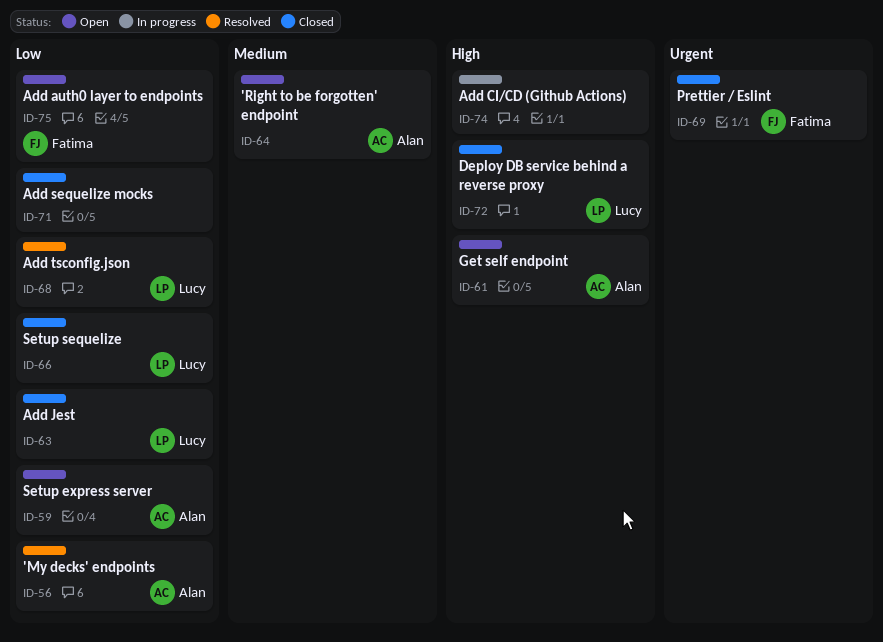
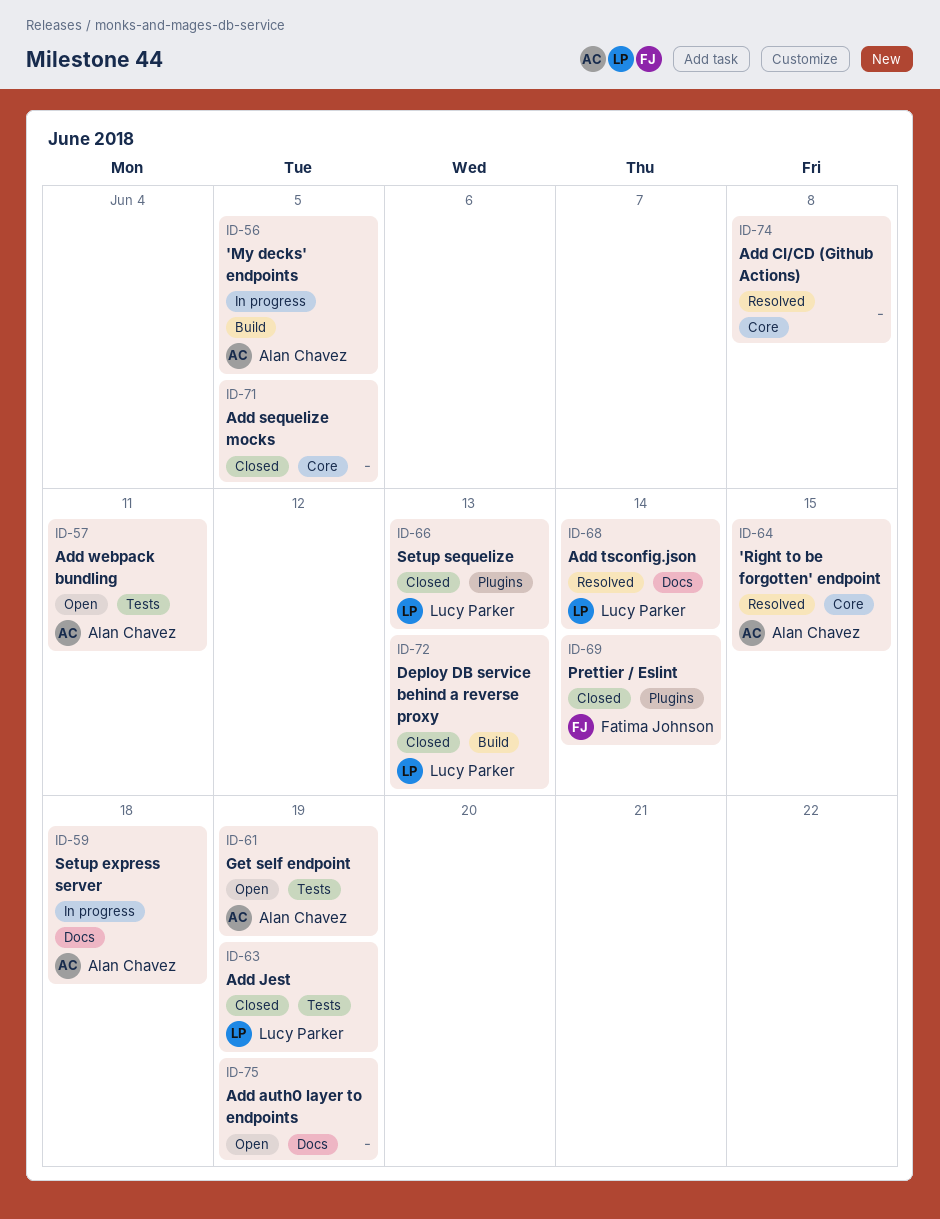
ID-56, status: Resolved -> In progress
ID-57: none -> present
ID-59, status: Open -> In progress
ID-64, status: Open -> Resolved
ID-74, status: In progress -> Resolved
ID-75, owner: Fatima Johnson -> none

